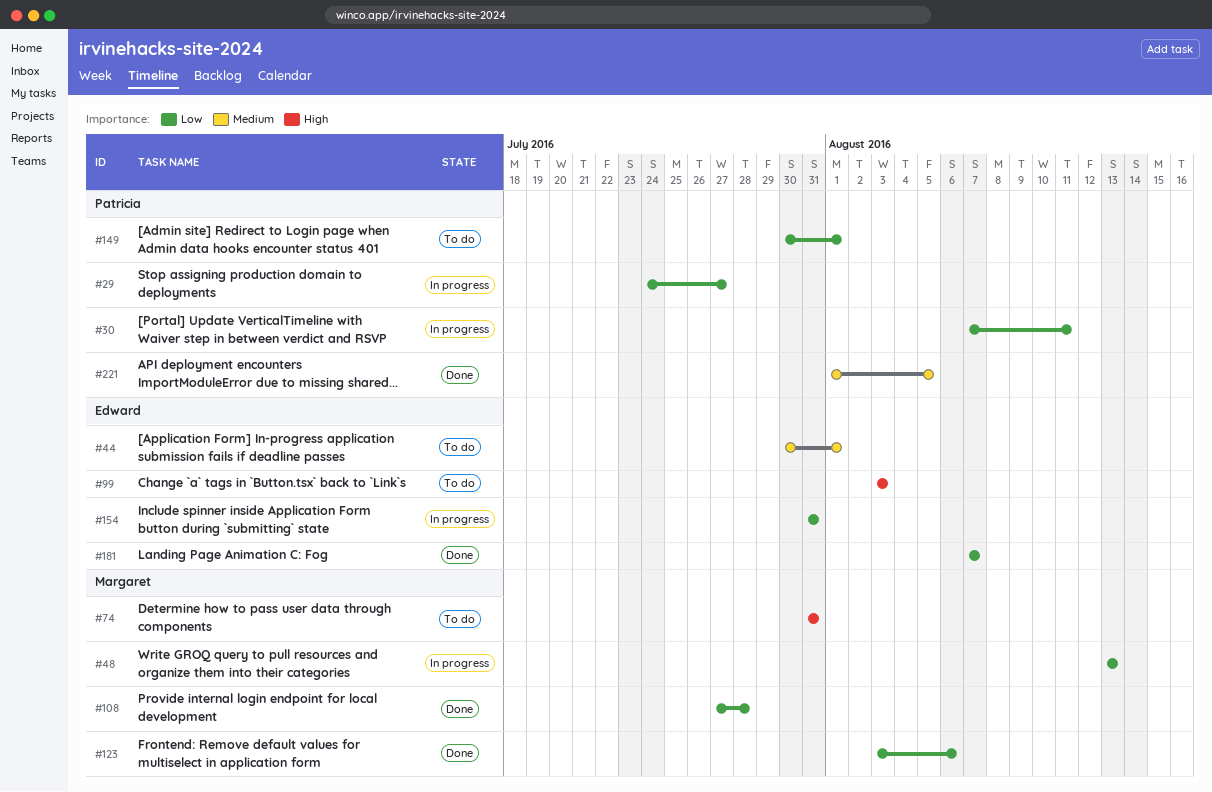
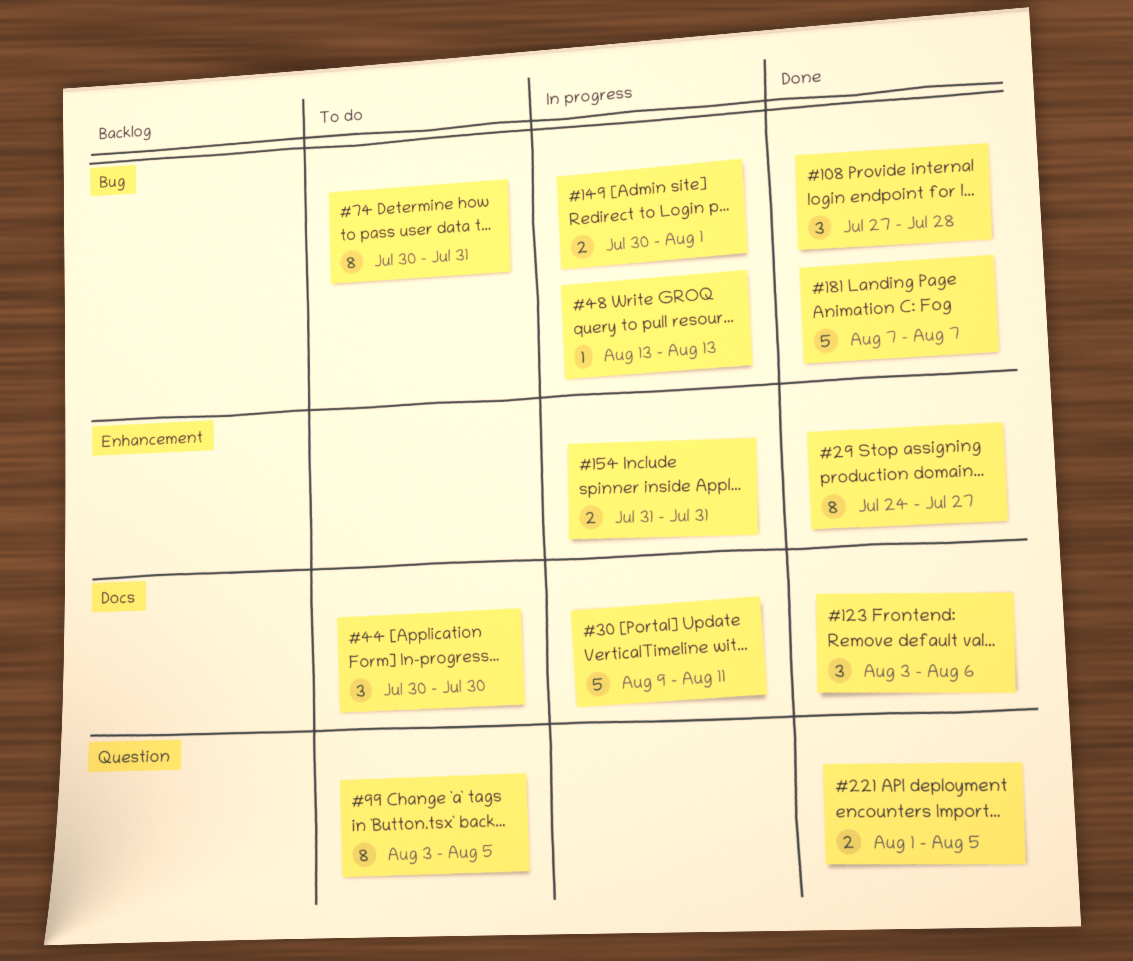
#29, status: In progress -> Done
#30, start: Aug 7 -> Aug 9
#44, due: Aug 1 -> Jul 30
#74, start: Jul 31 -> Jul 30
#99, due: Aug 3 -> Aug 5
#149, status: To do -> In progress

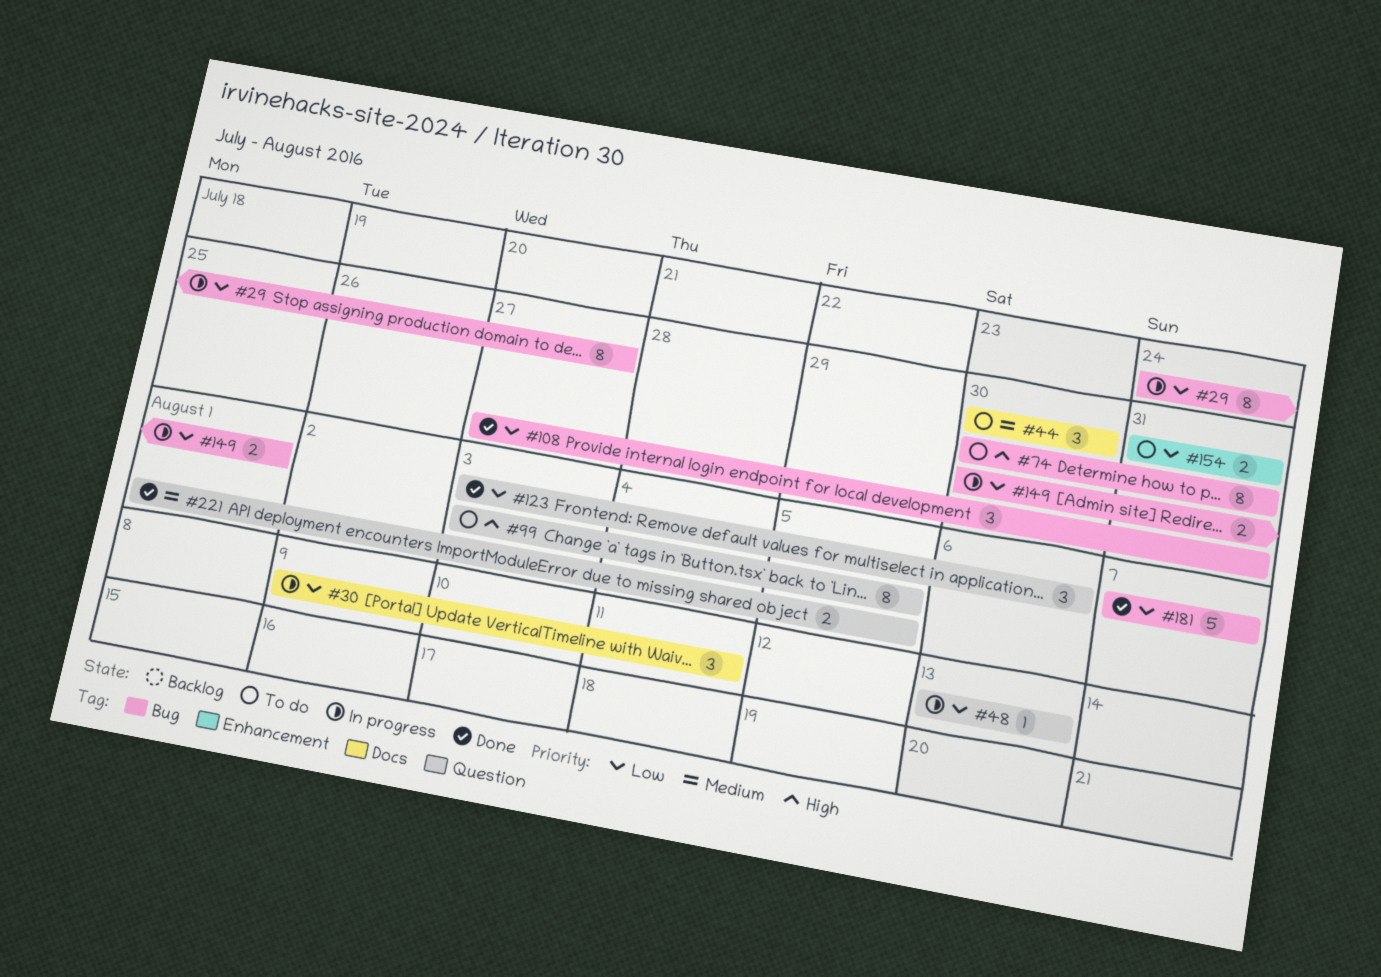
#29, status: Done -> In progress
#29, label: Enhancement -> Bug
#30, estimate: 5 -> 3
#48, label: Bug -> Question
#108, due: Jul 28 -> Jul 31
#123, label: Docs -> Question
#154, status: In progress -> To do

